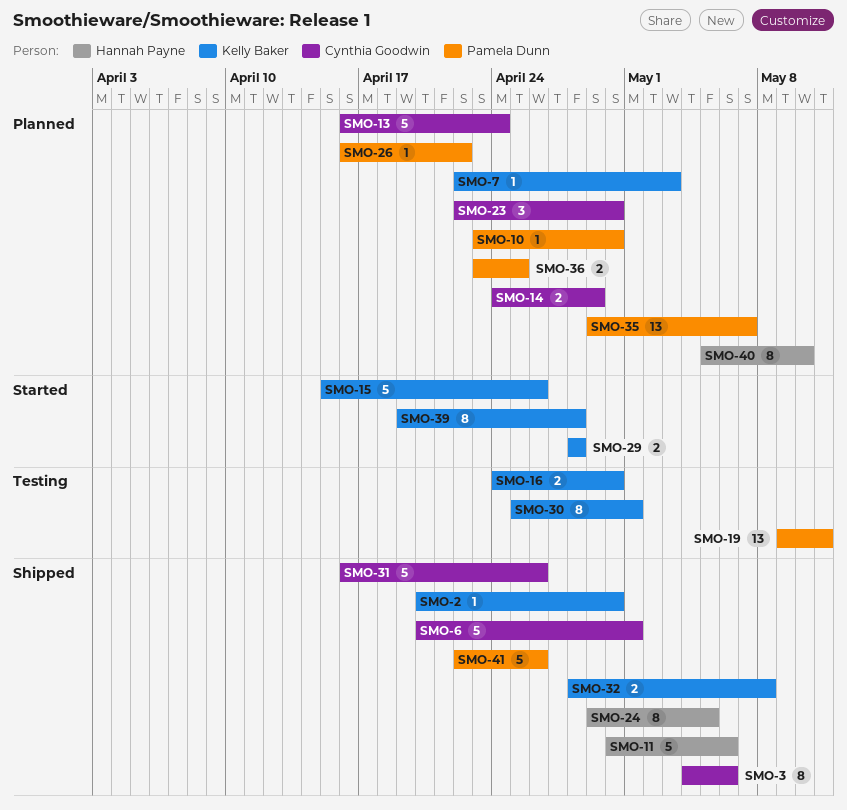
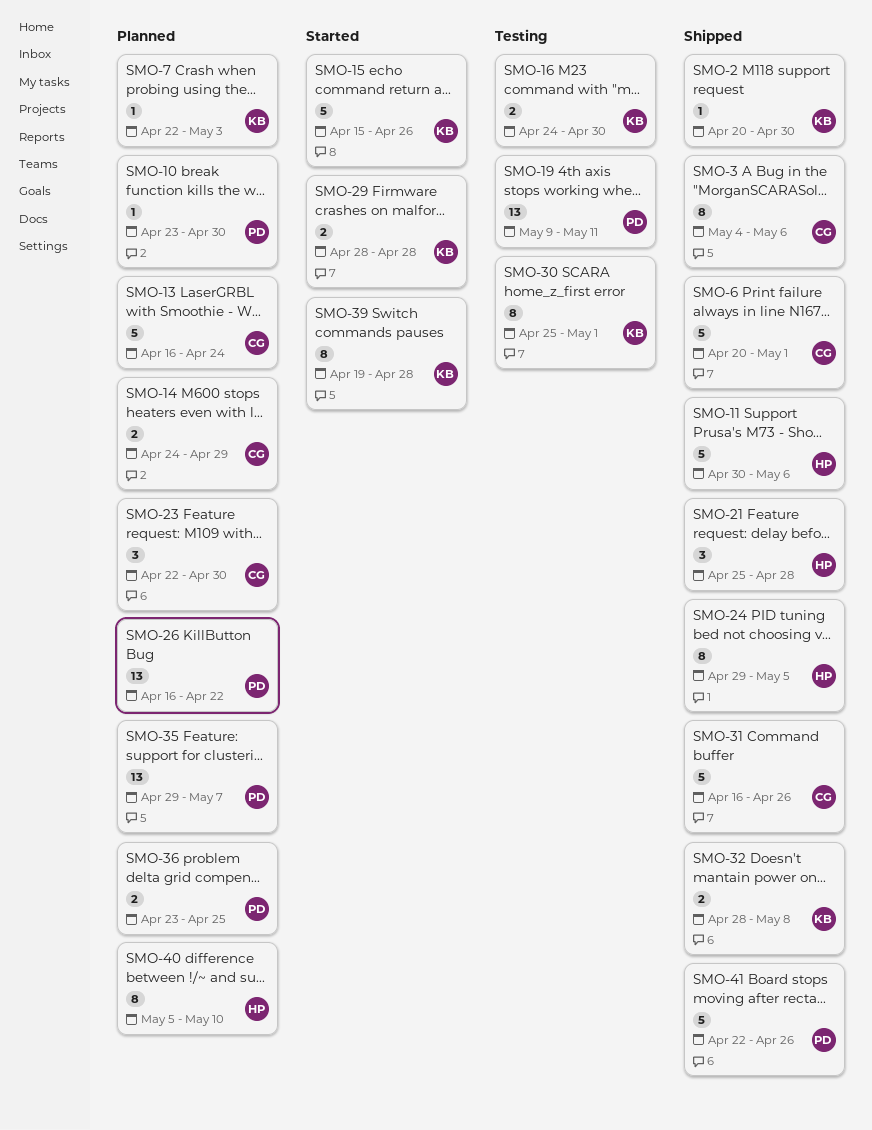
SMO-21: none -> present
SMO-26, estimate: 1 -> 13

